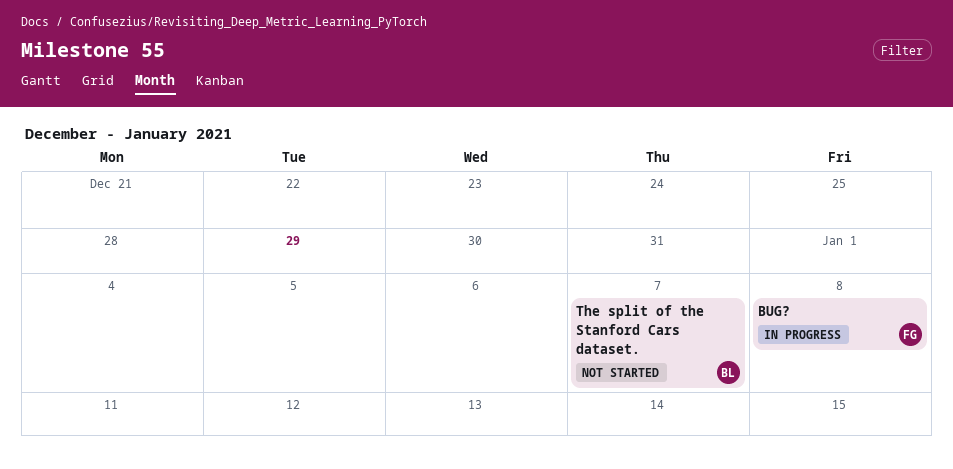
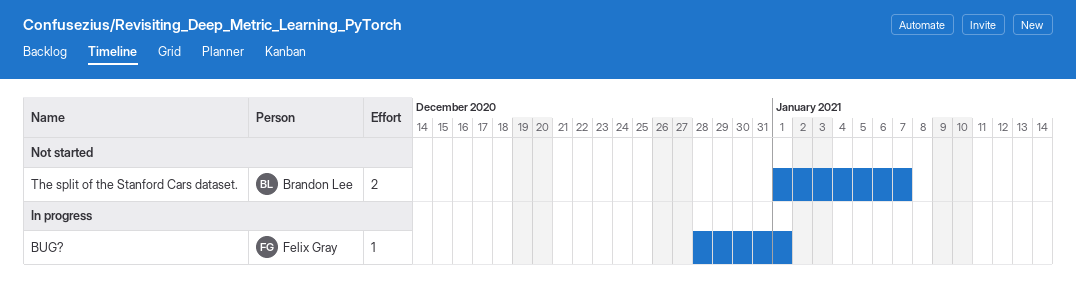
BUG?, due: Jan 8 -> Jan 1

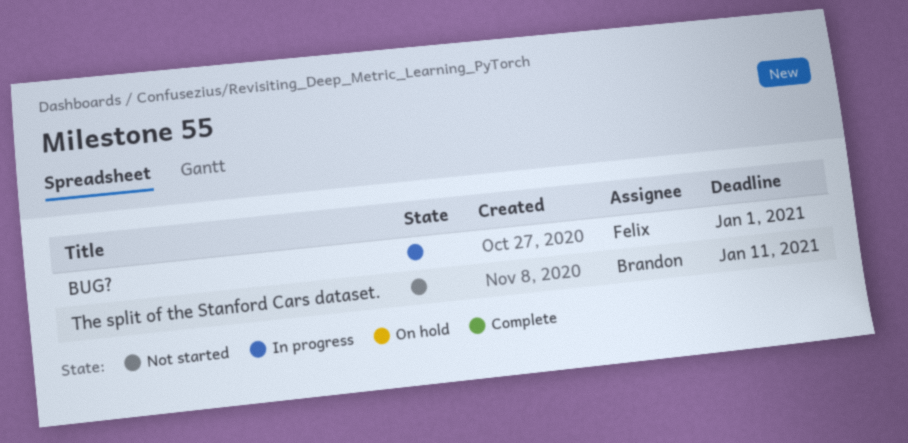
The split of the Stanford Cars dataset., due: Jan 7 -> Jan 11

